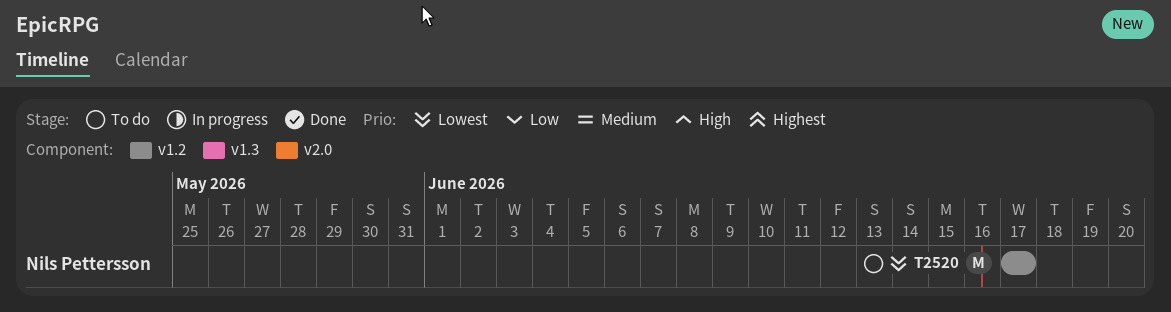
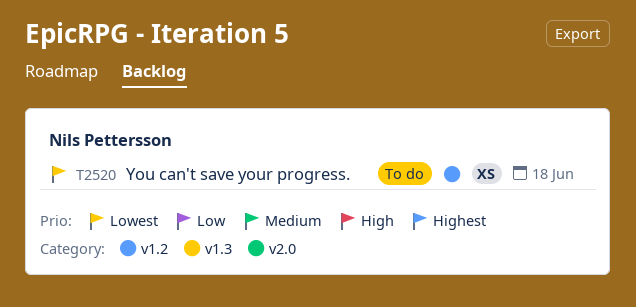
T2520, estimate: M -> XS
T2520, due: Jun 17 -> Jun 18

